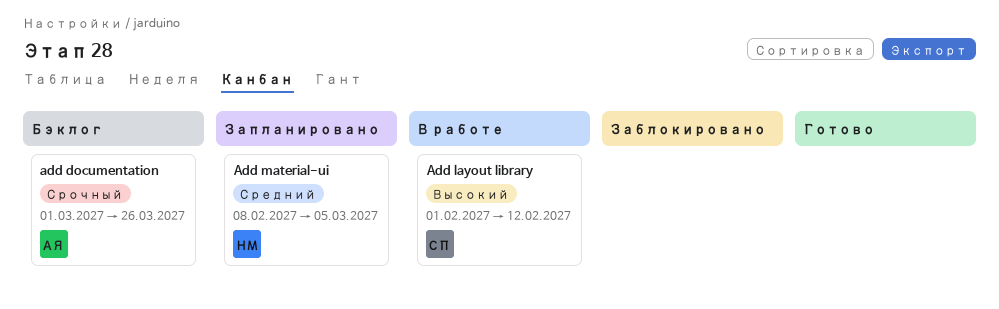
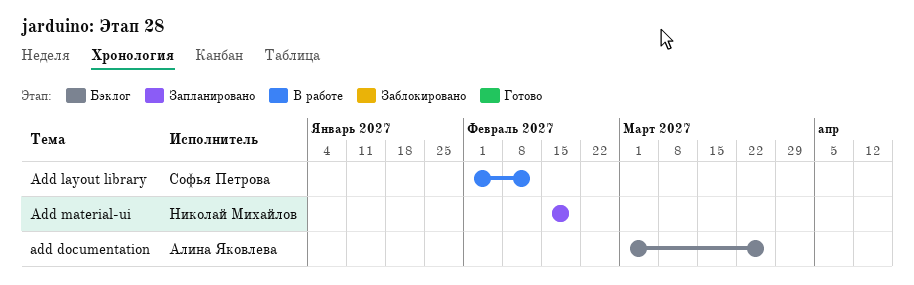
Add material-ui, start: Feb 8 -> Feb 15
Add material-ui, due: Mar 5 -> Feb 19

